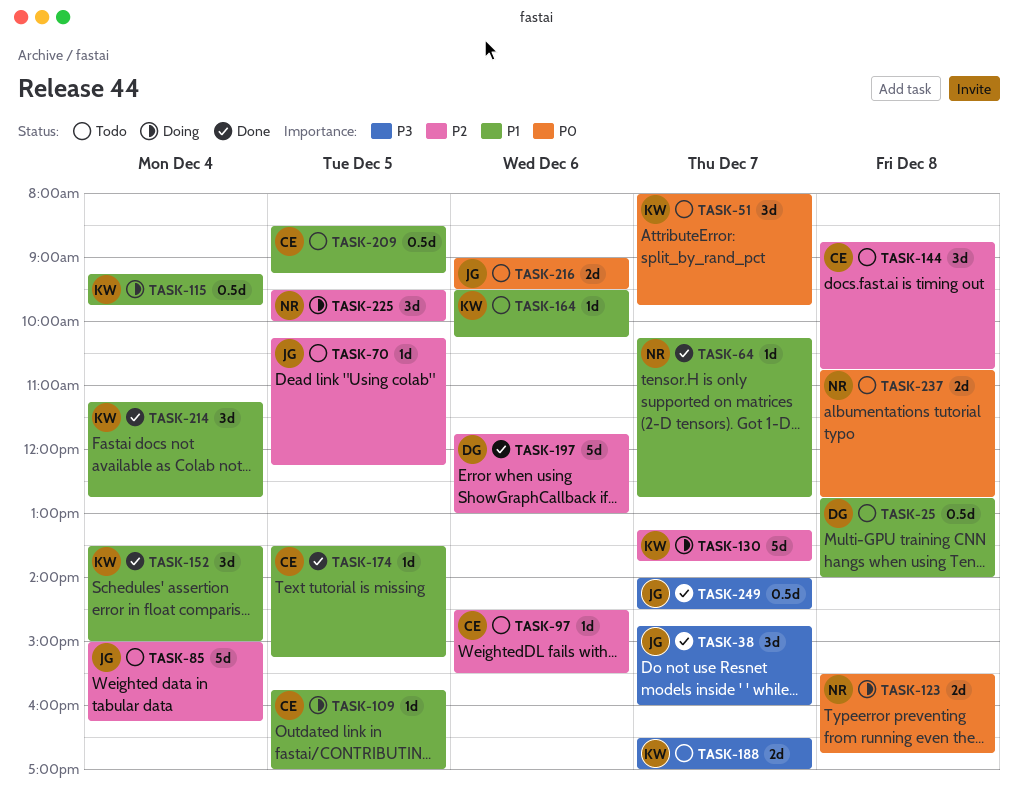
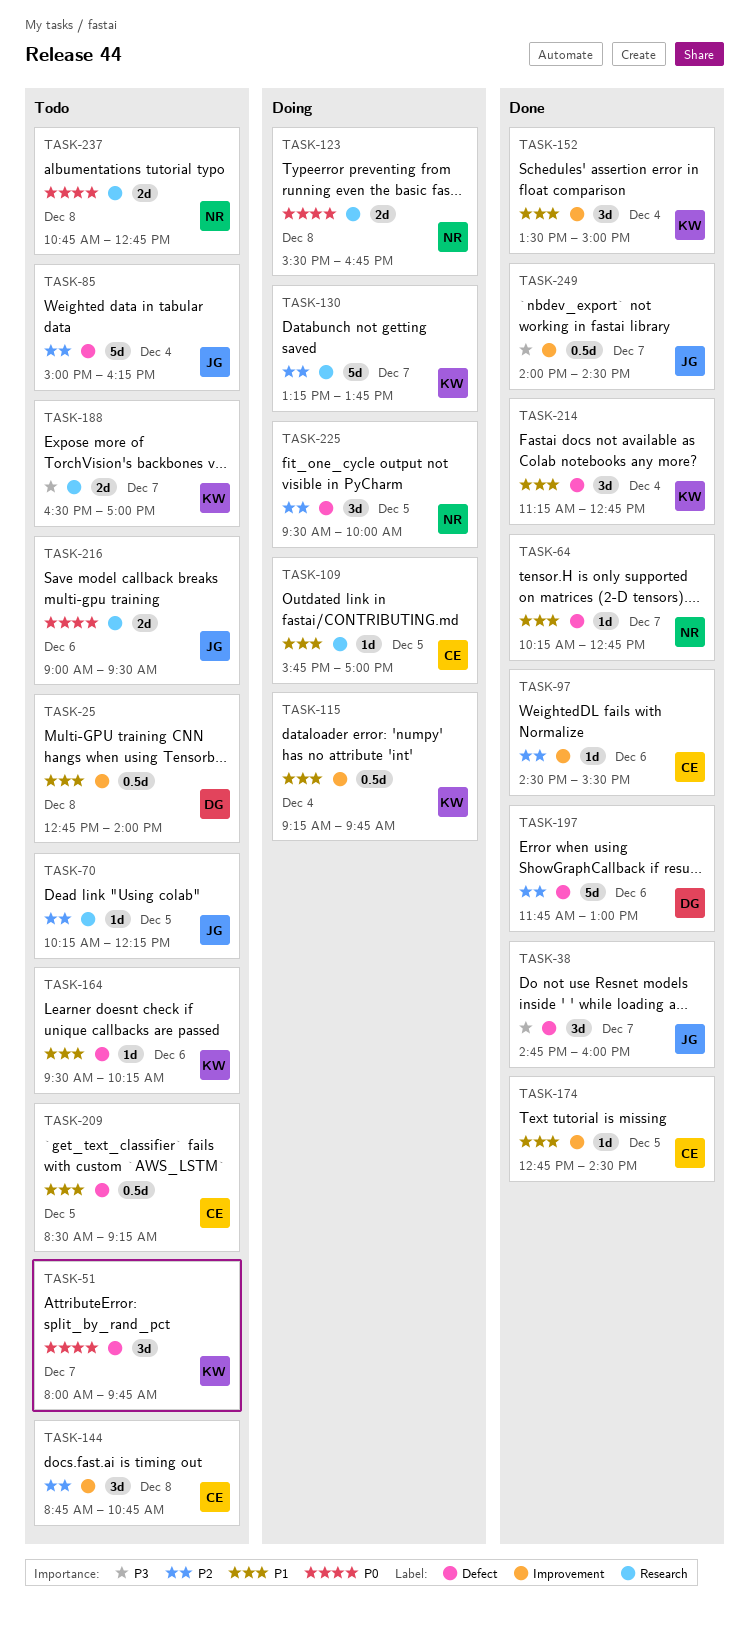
TASK-97, status: Todo -> Done
TASK-174, begins: 13:30 -> 12:45
TASK-174, ends: 15:15 -> 14:30

